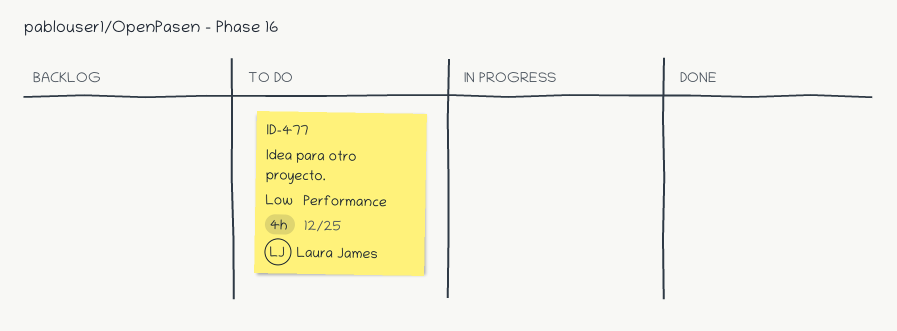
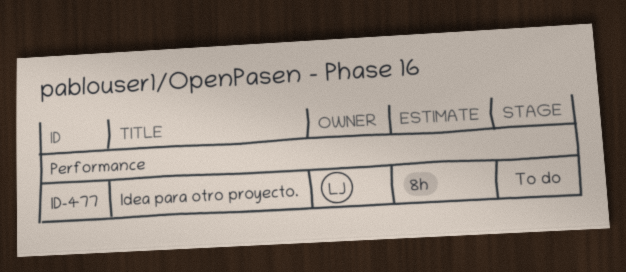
ID-477, estimate: 4h -> 8h

